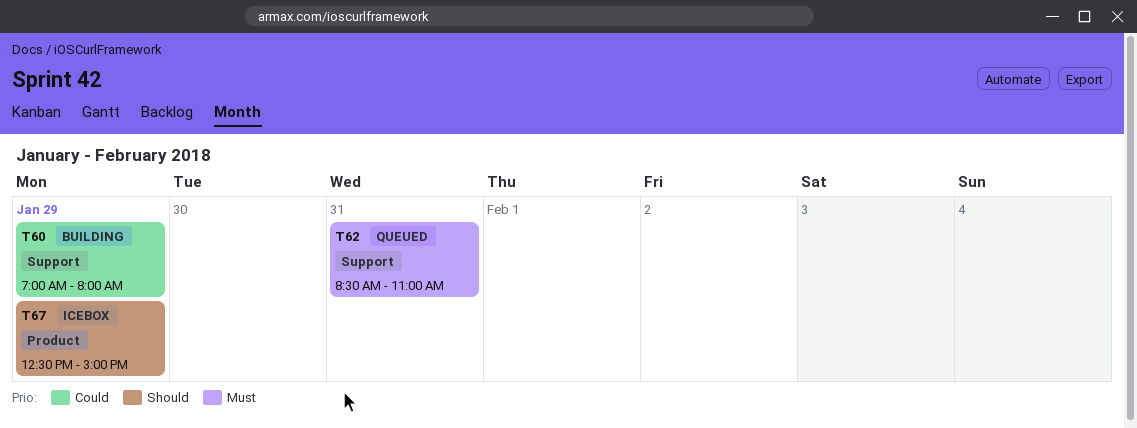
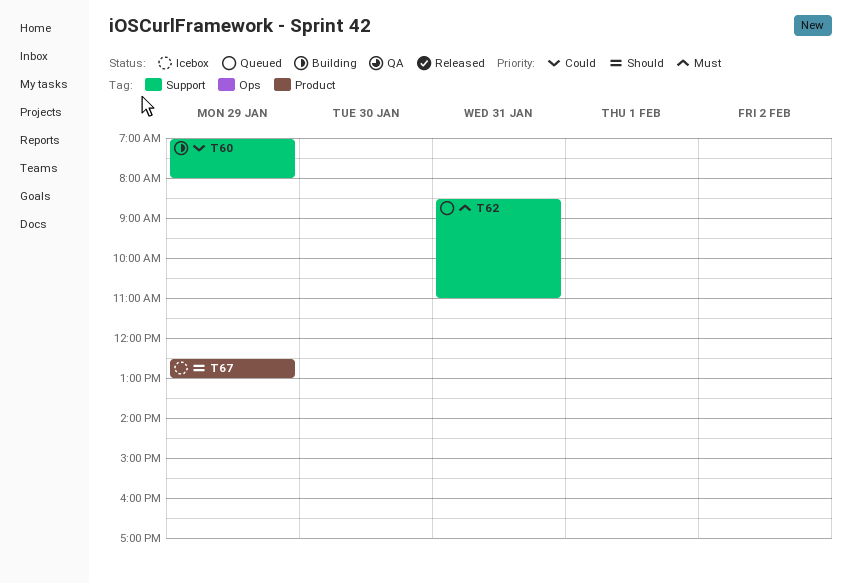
T67, ends: 15:00 -> 13:00

